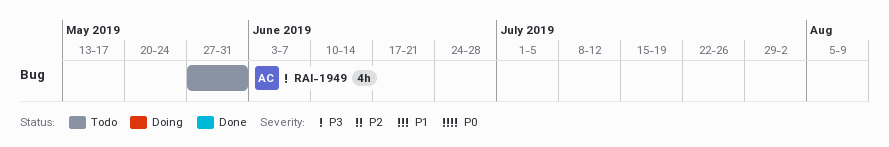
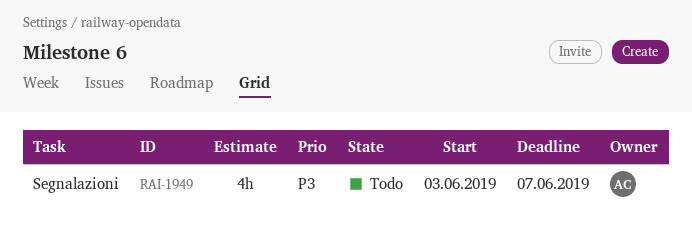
RAI-1949, start: May 27 -> Jun 3
RAI-1949, due: May 31 -> Jun 7

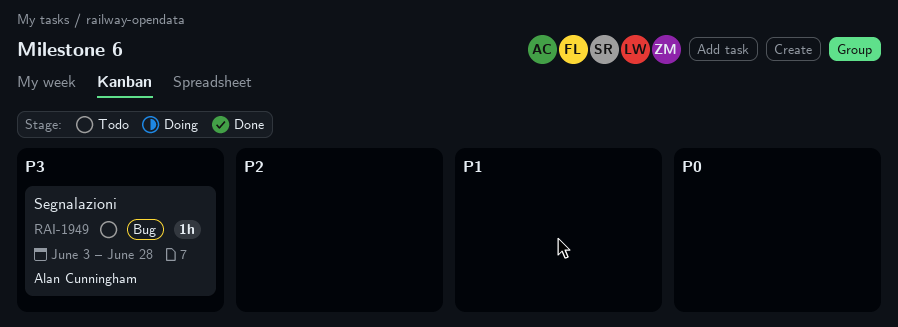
RAI-1949, estimate: 4h -> 1h
RAI-1949, due: Jun 7 -> Jun 28

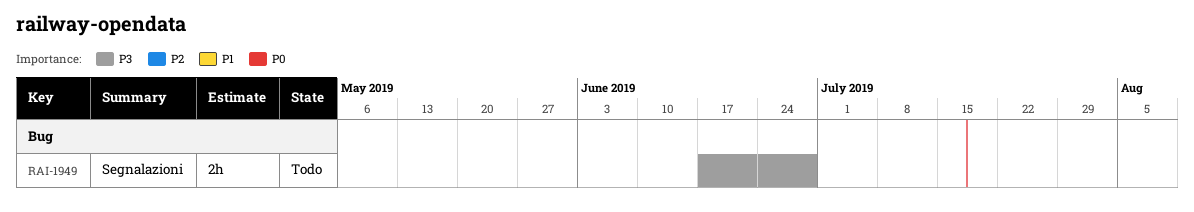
RAI-1949, estimate: 1h -> 2h
RAI-1949, start: Jun 3 -> Jun 17

